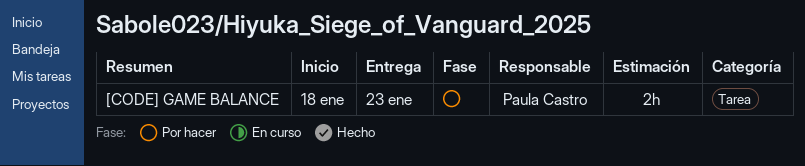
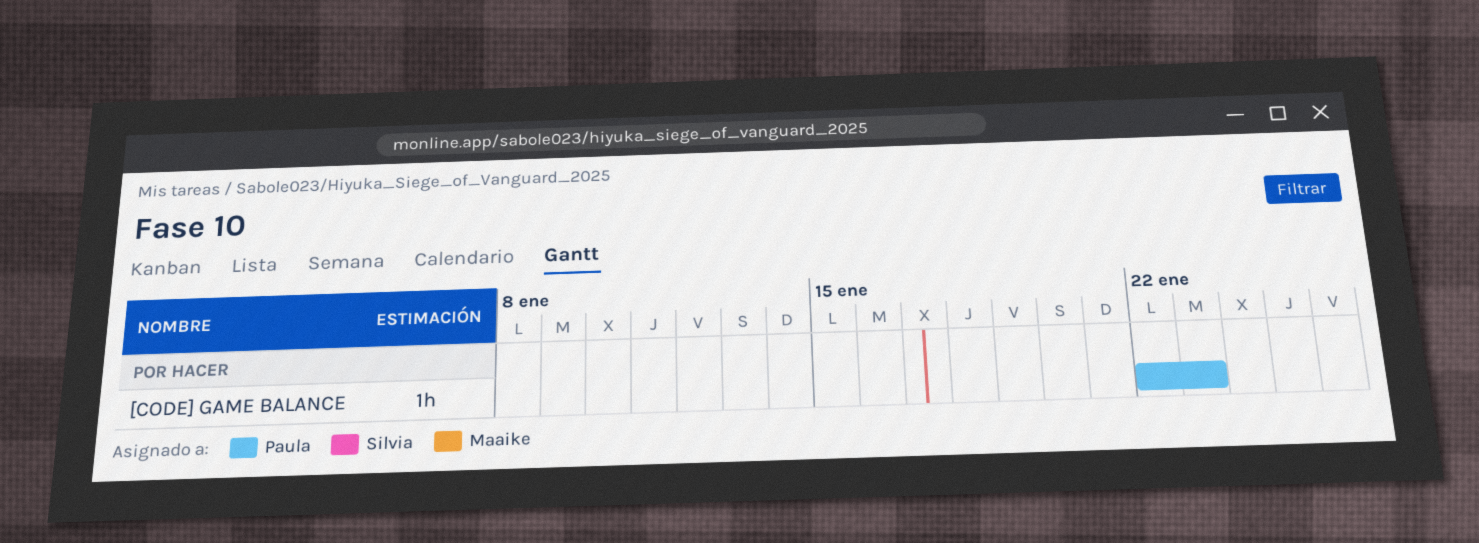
[CODE] GAME BALANCE, estimate: 2h -> 1h
[CODE] GAME BALANCE, start: Jan 18 -> Jan 22

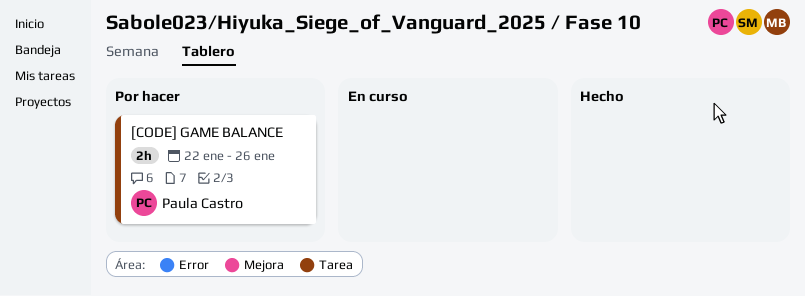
[CODE] GAME BALANCE, estimate: 1h -> 2h
[CODE] GAME BALANCE, due: Jan 23 -> Jan 26

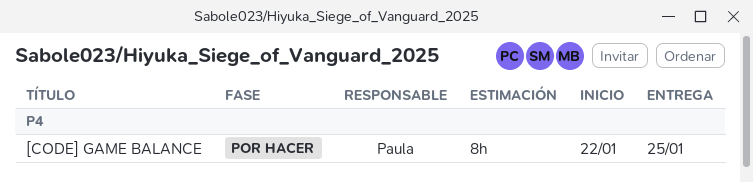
[CODE] GAME BALANCE, estimate: 2h -> 8h
[CODE] GAME BALANCE, due: Jan 26 -> Jan 25

